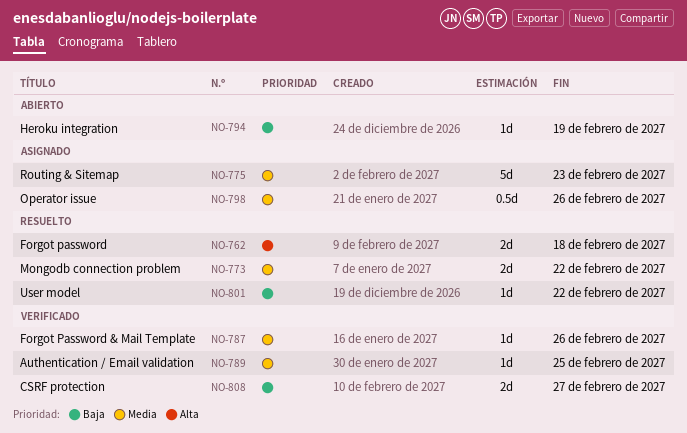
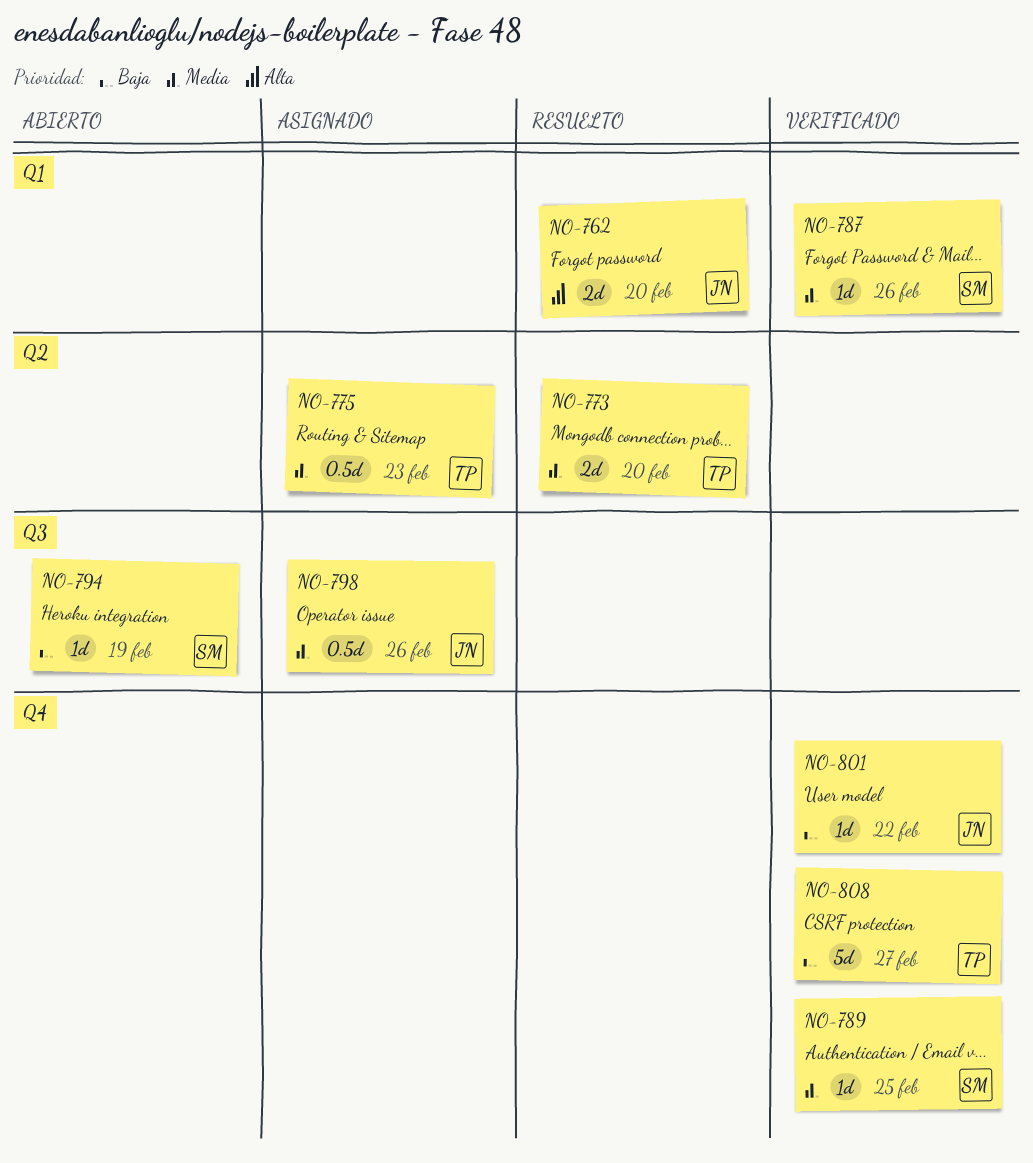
NO-762, due: Feb 18 -> Feb 20
NO-773, due: Feb 22 -> Feb 20
NO-775, estimate: 5d -> 0.5d
NO-801, status: Resuelto -> Verificado
NO-808, estimate: 2d -> 5d

